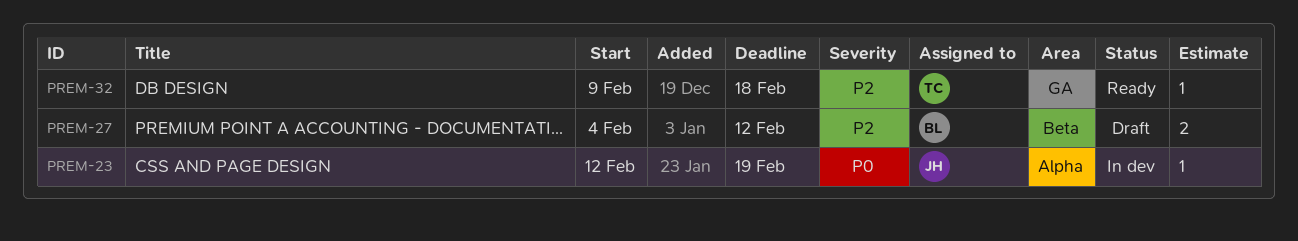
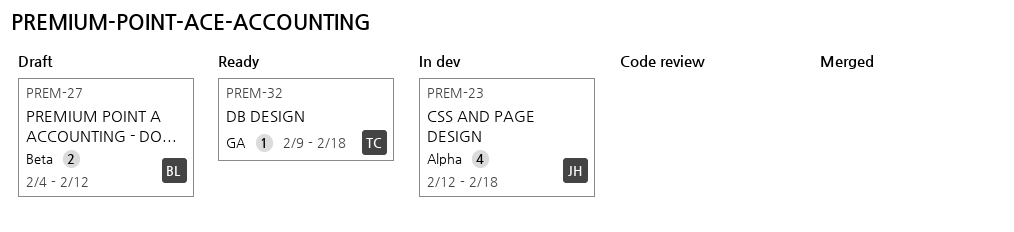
PREM-23, estimate: 1 -> 4
PREM-23, due: Feb 19 -> Feb 18

